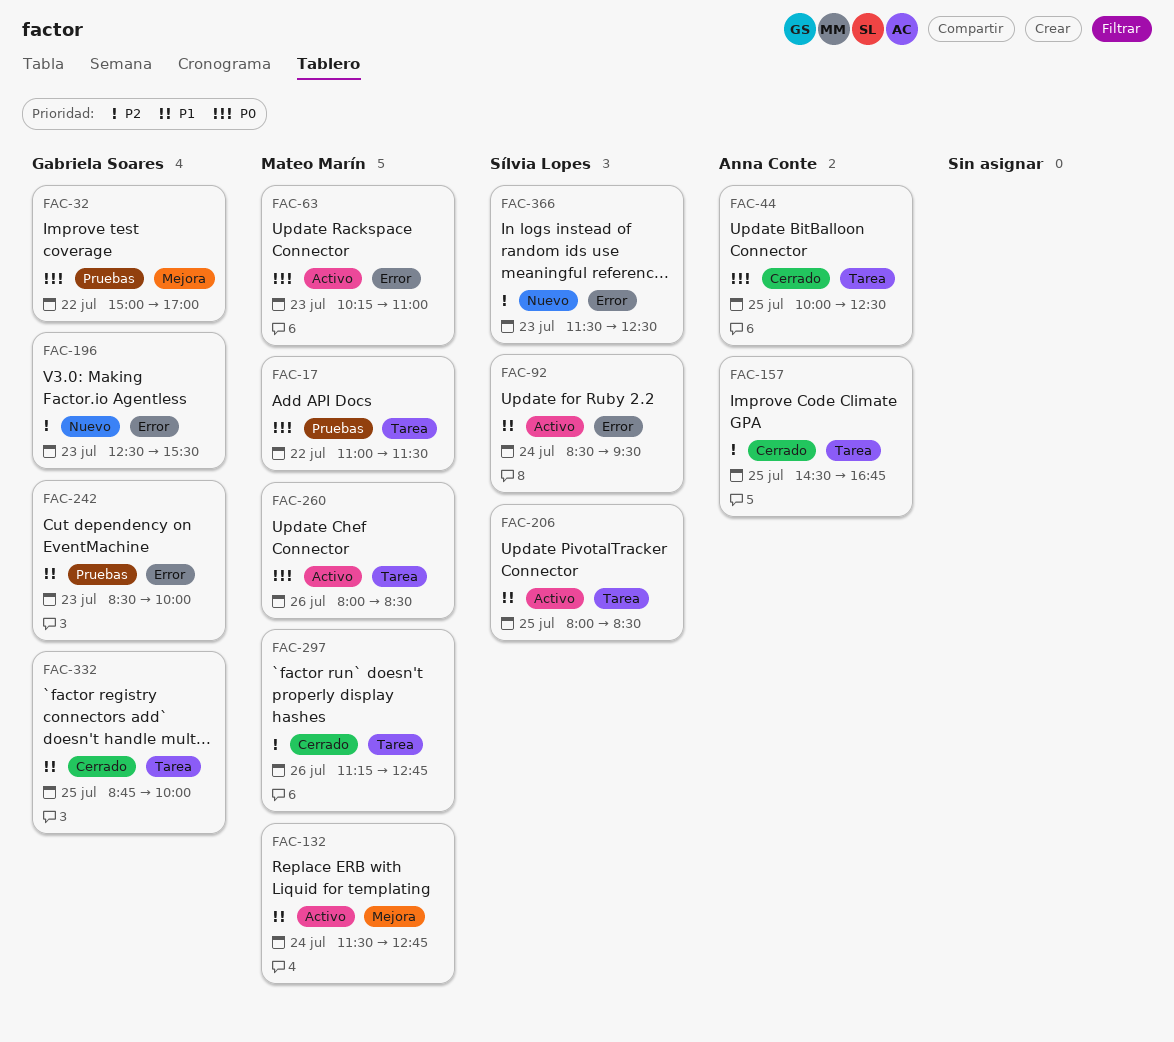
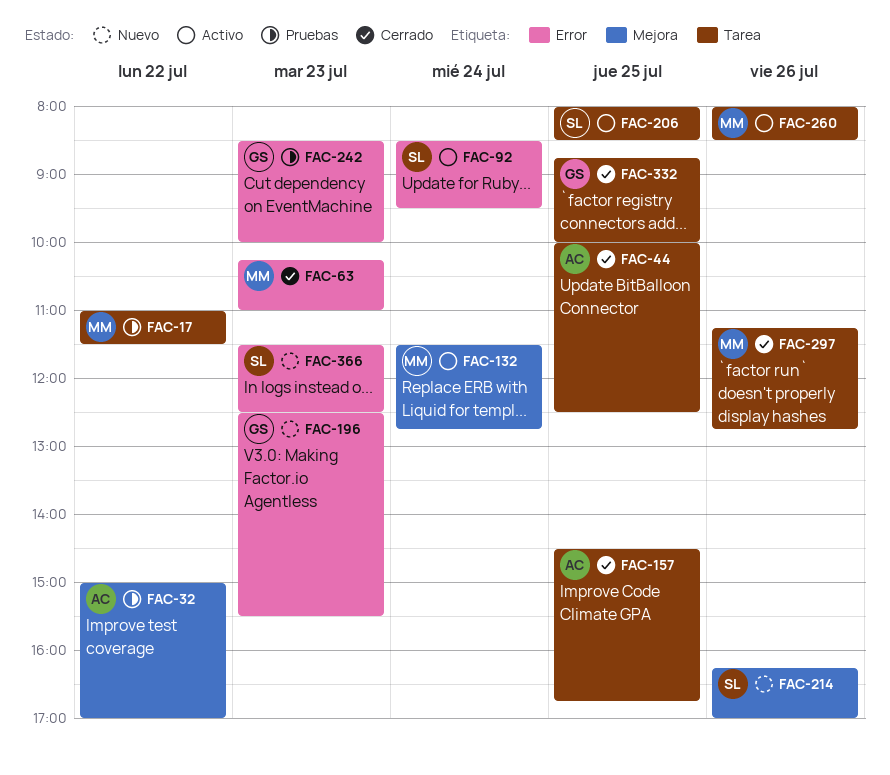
FAC-32, owner: Gabriela Soares -> Anna Conte
FAC-63, status: Activo -> Cerrado
FAC-214: none -> present

